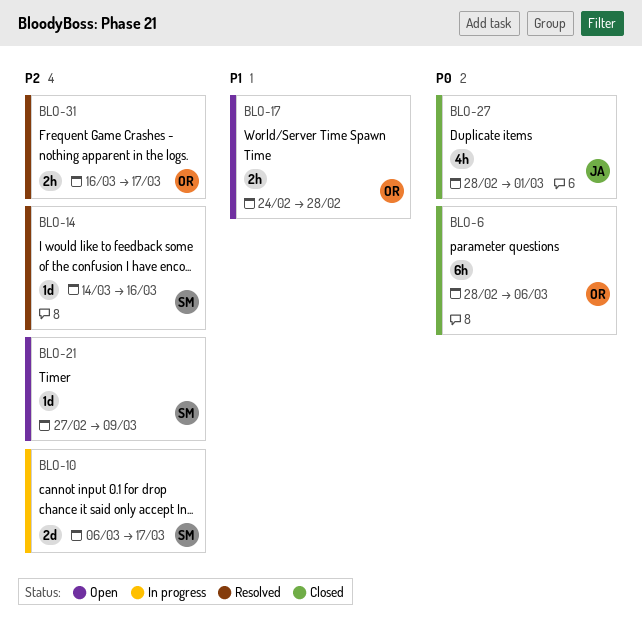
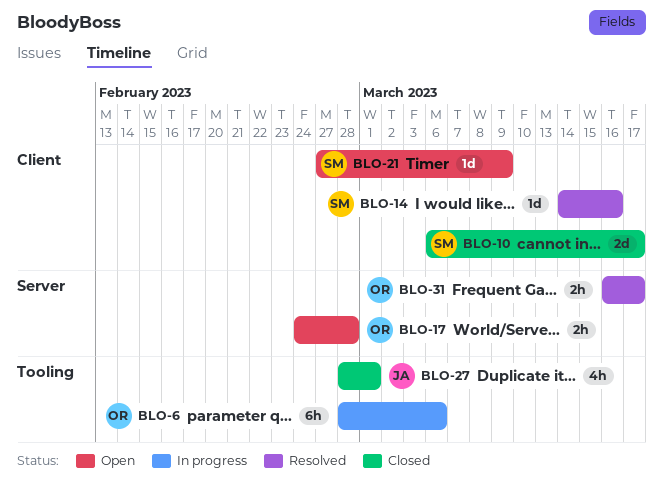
BLO-6, status: Closed -> In progress
BLO-10, status: In progress -> Closed

